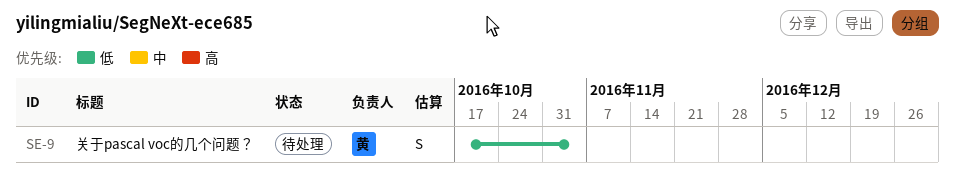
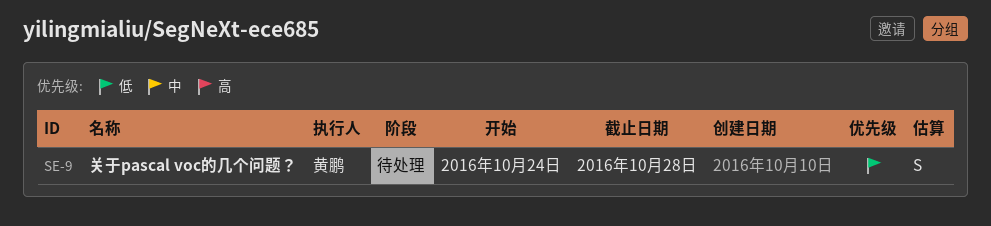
SE-9, start: Oct 17 -> Oct 24
SE-9, due: Nov 4 -> Oct 28

